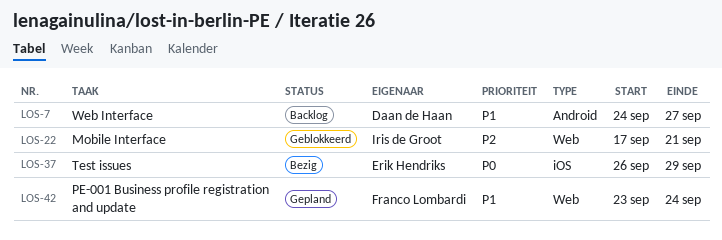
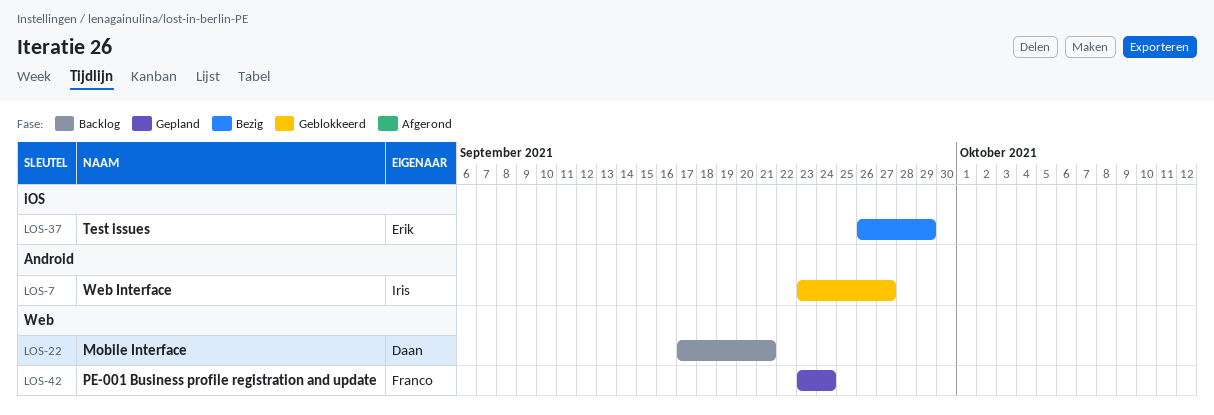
LOS-7, status: Backlog -> Geblokkeerd
LOS-7, owner: Daan de Haan -> Iris de Groot
LOS-7, start: Sep 24 -> Sep 23
LOS-22, status: Geblokkeerd -> Backlog
LOS-22, owner: Iris de Groot -> Daan de Haan

